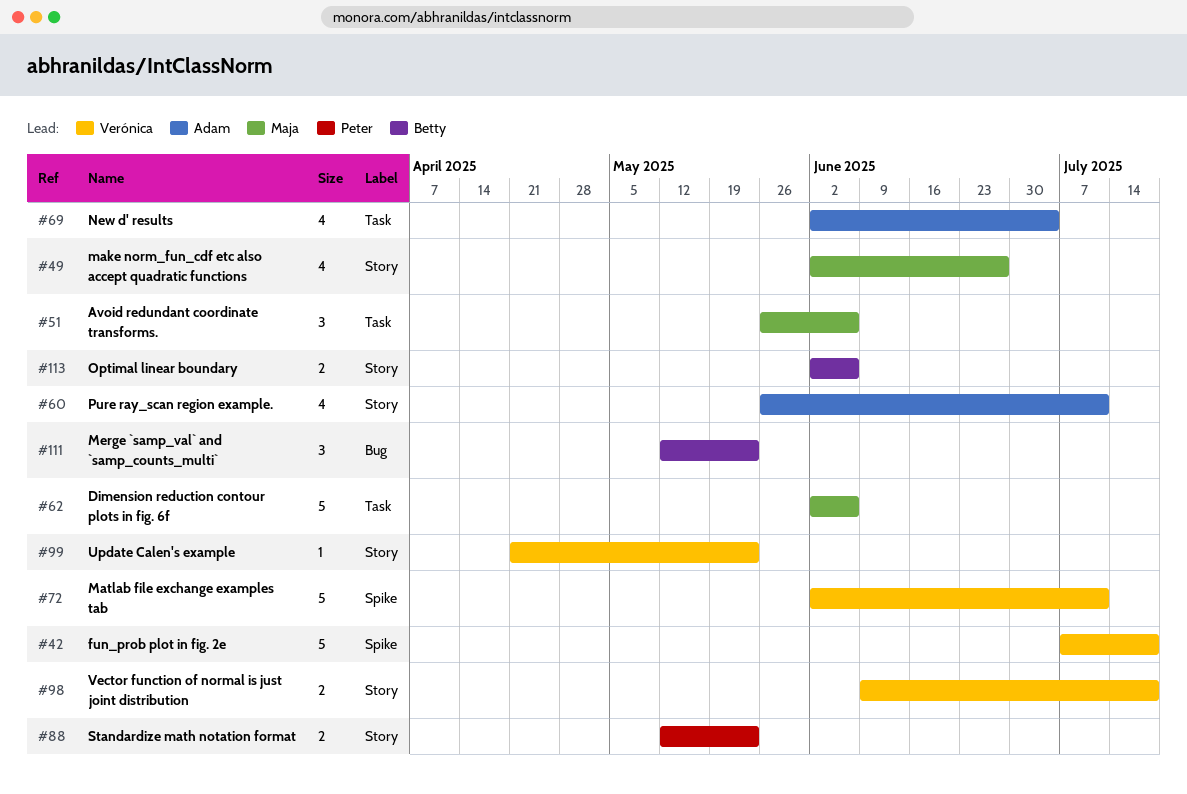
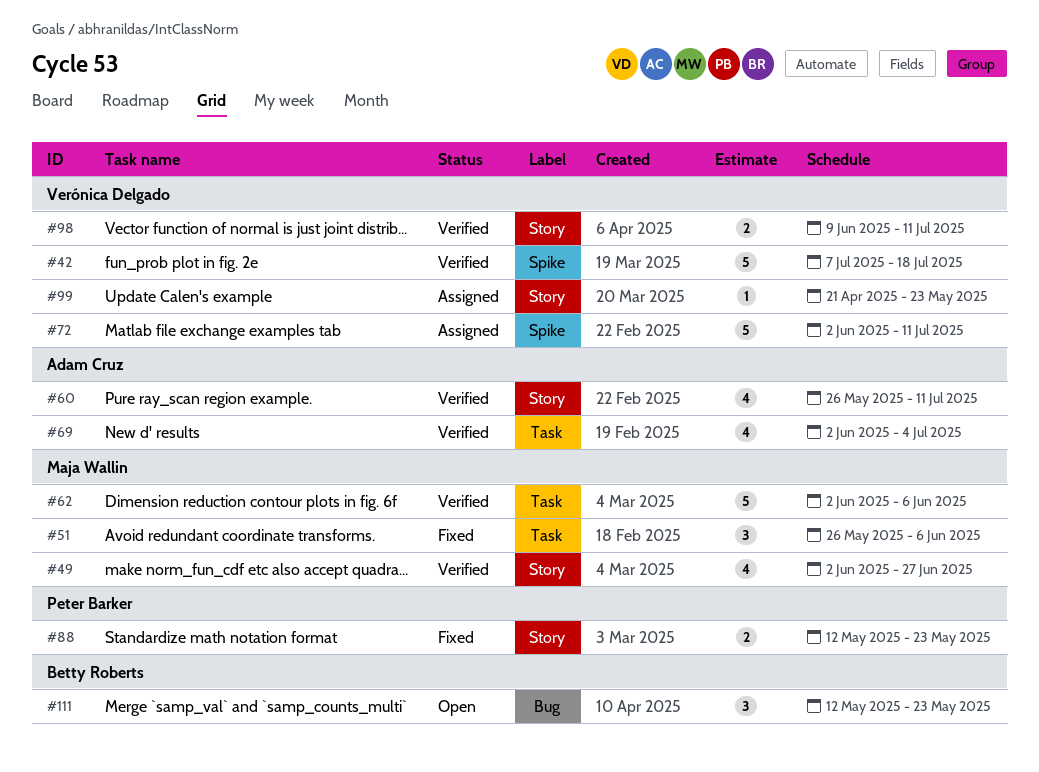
#98, due: Jul 18 -> Jul 11
#113: present -> none

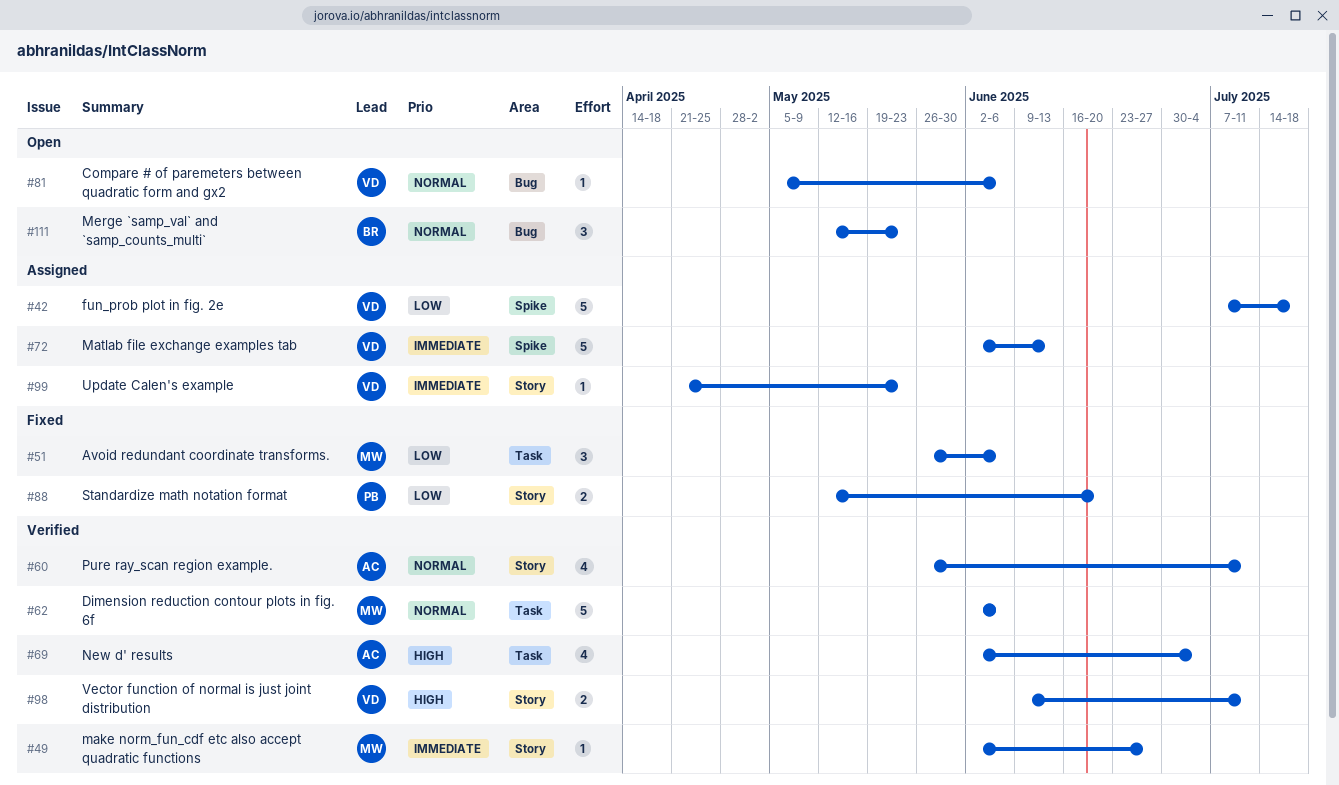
#42, status: Verified -> Assigned
#49, estimate: 4 -> 1
#72, due: Jul 11 -> Jun 13
#81: none -> present
#88, due: May 23 -> Jun 20

